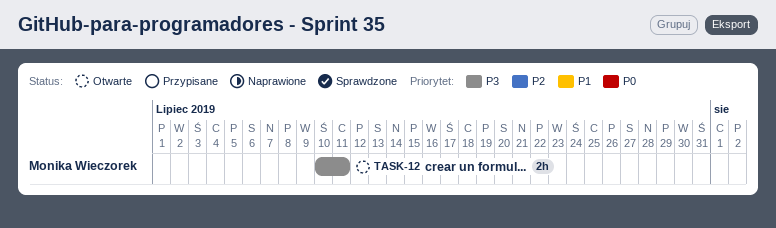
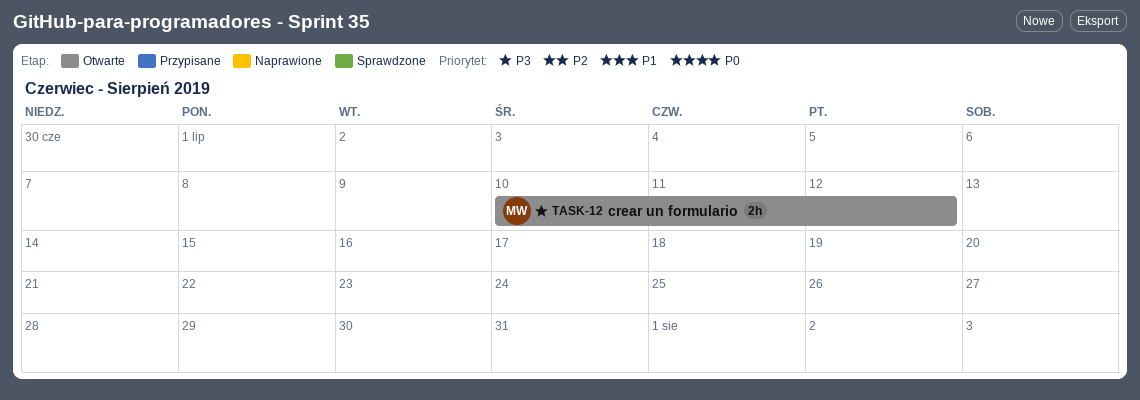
TASK-12, due: Jul 11 -> Jul 12

